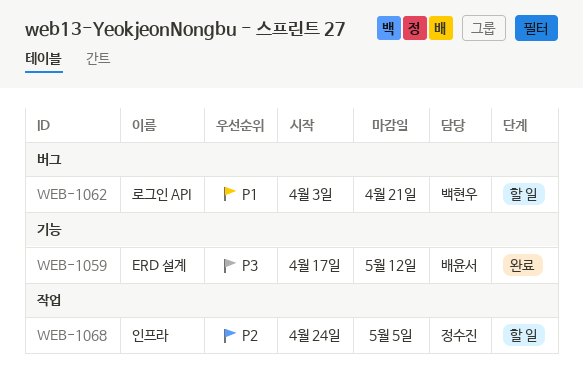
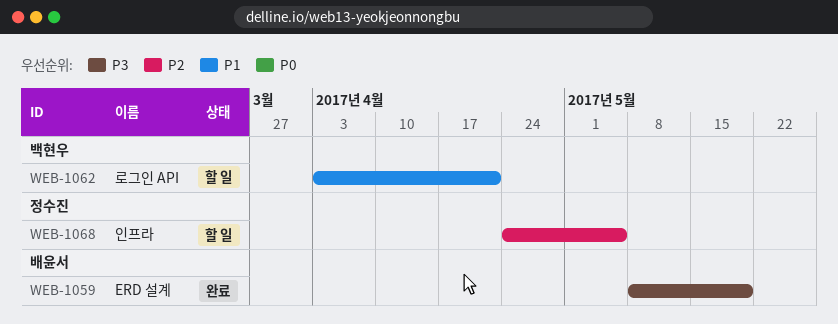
WEB-1059, start: Apr 17 -> May 8
WEB-1059, due: May 12 -> May 19

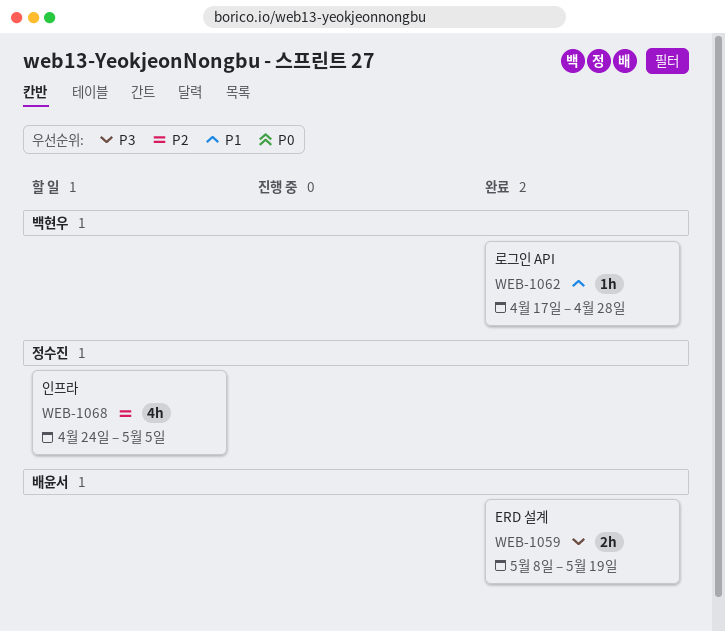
WEB-1062, status: 할 일 -> 완료
WEB-1062, start: Apr 3 -> Apr 17
WEB-1062, due: Apr 21 -> Apr 28

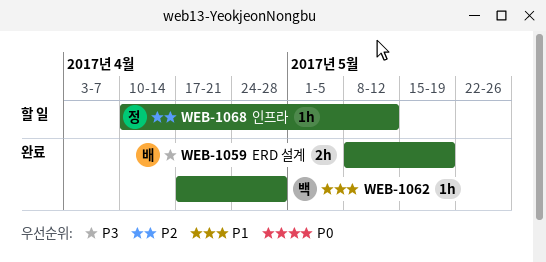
WEB-1068, estimate: 4h -> 1h
WEB-1068, start: Apr 24 -> Apr 10
WEB-1068, due: May 5 -> May 12

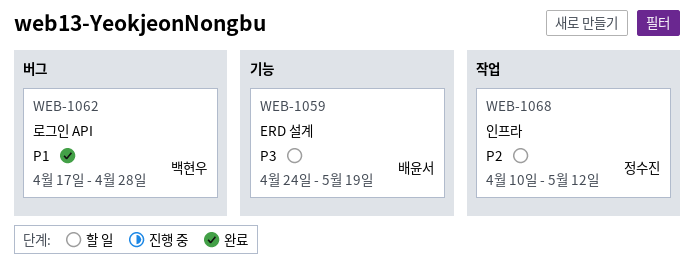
WEB-1059, status: 완료 -> 할 일
WEB-1059, start: May 8 -> Apr 24

